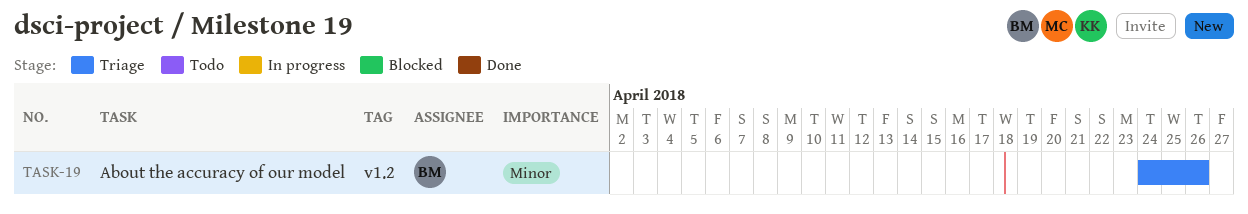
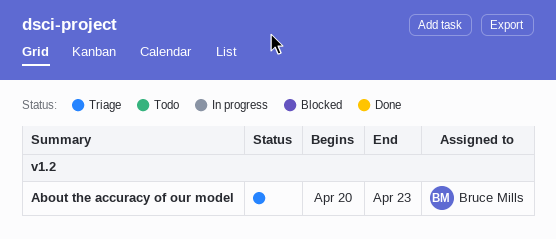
About the accuracy of our model, start: Apr 24 -> Apr 20
About the accuracy of our model, due: Apr 26 -> Apr 23

